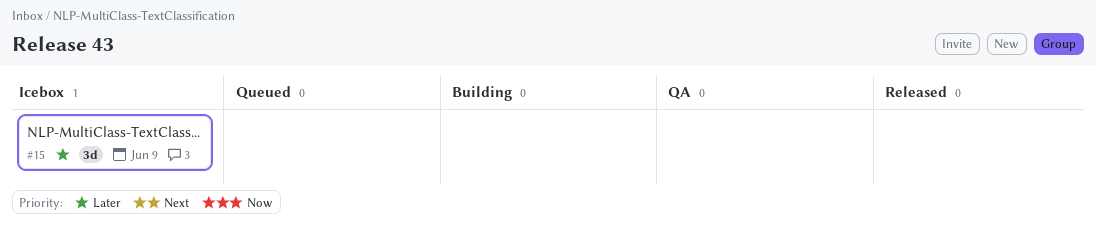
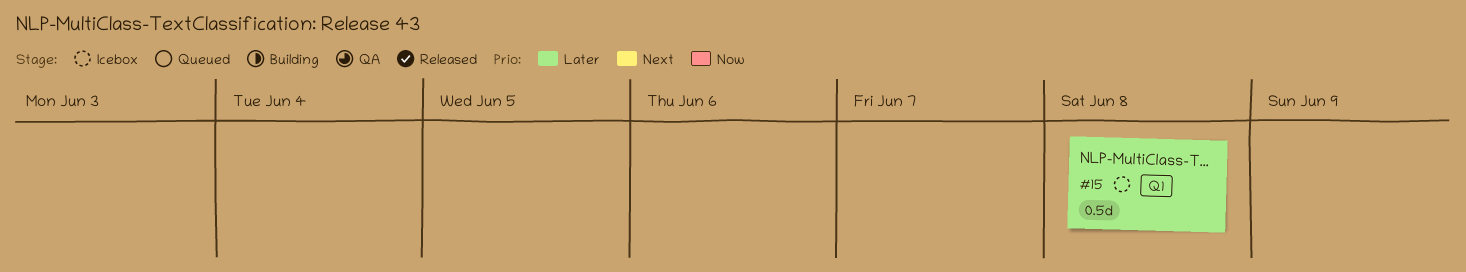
#15, estimate: 3d -> 0.5d
#15, due: Jun 9 -> Jun 8

